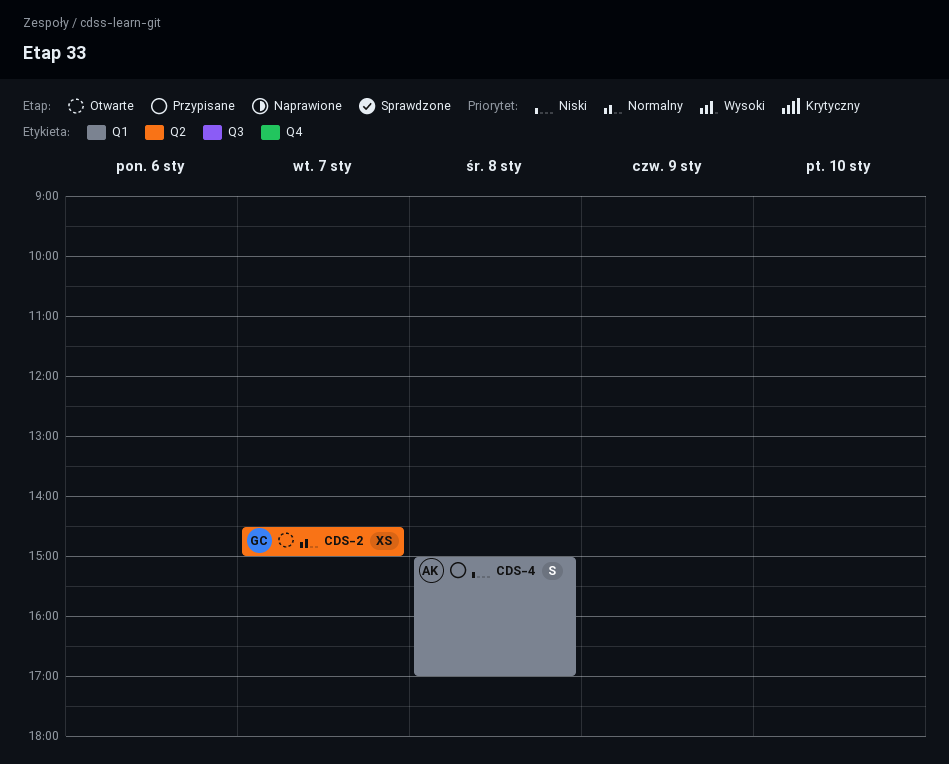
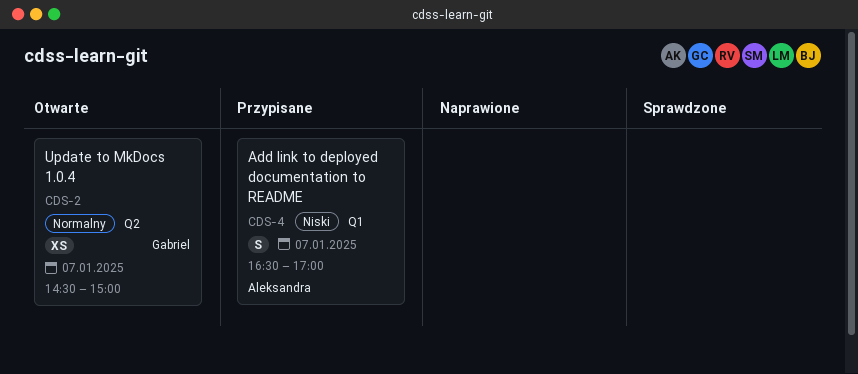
CDS-4, day: Jan 8 -> Jan 7
CDS-4, begins: 15:00 -> 16:30

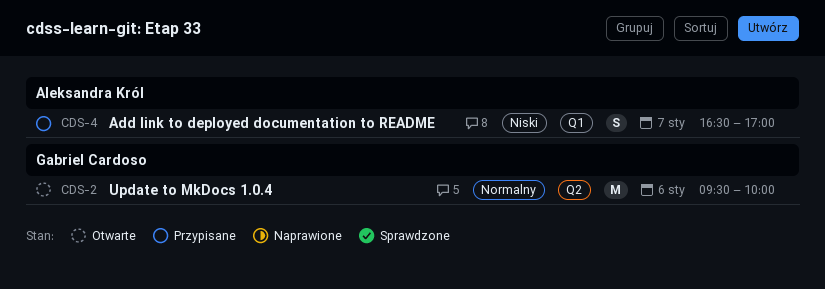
CDS-2, estimate: XS -> M
CDS-2, day: Jan 7 -> Jan 6
CDS-2, begins: 14:30 -> 09:30
CDS-2, ends: 15:00 -> 10:00

